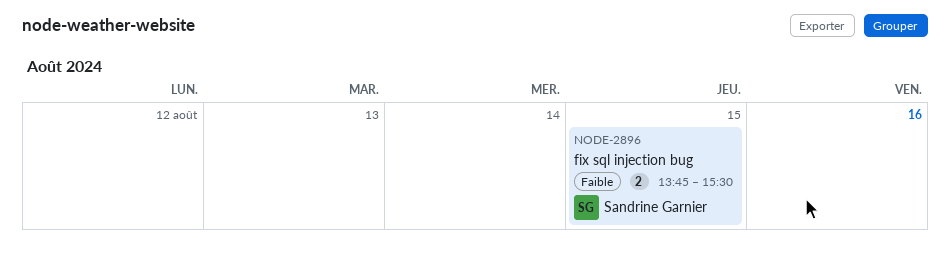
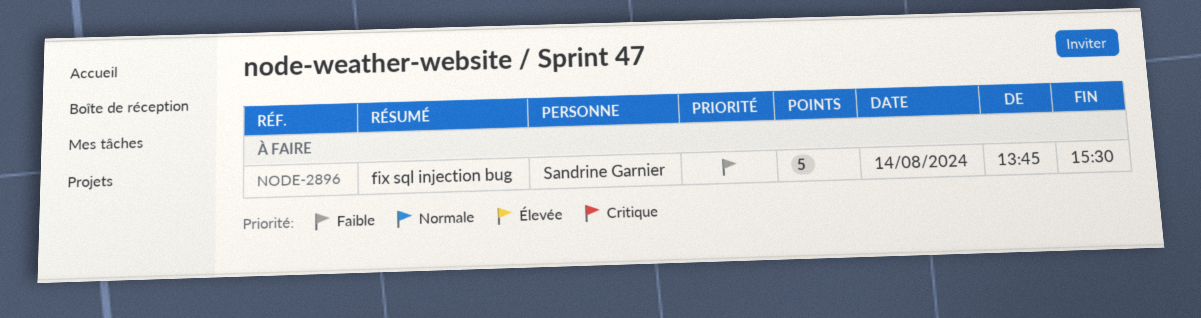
NODE-2896, estimate: 2 -> 5
NODE-2896, day: Aug 15 -> Aug 14

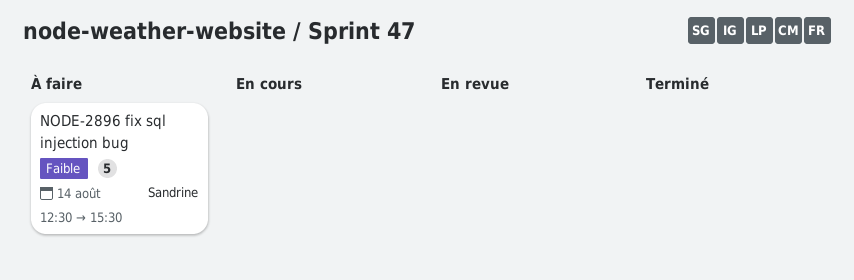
NODE-2896, begins: 13:45 -> 12:30

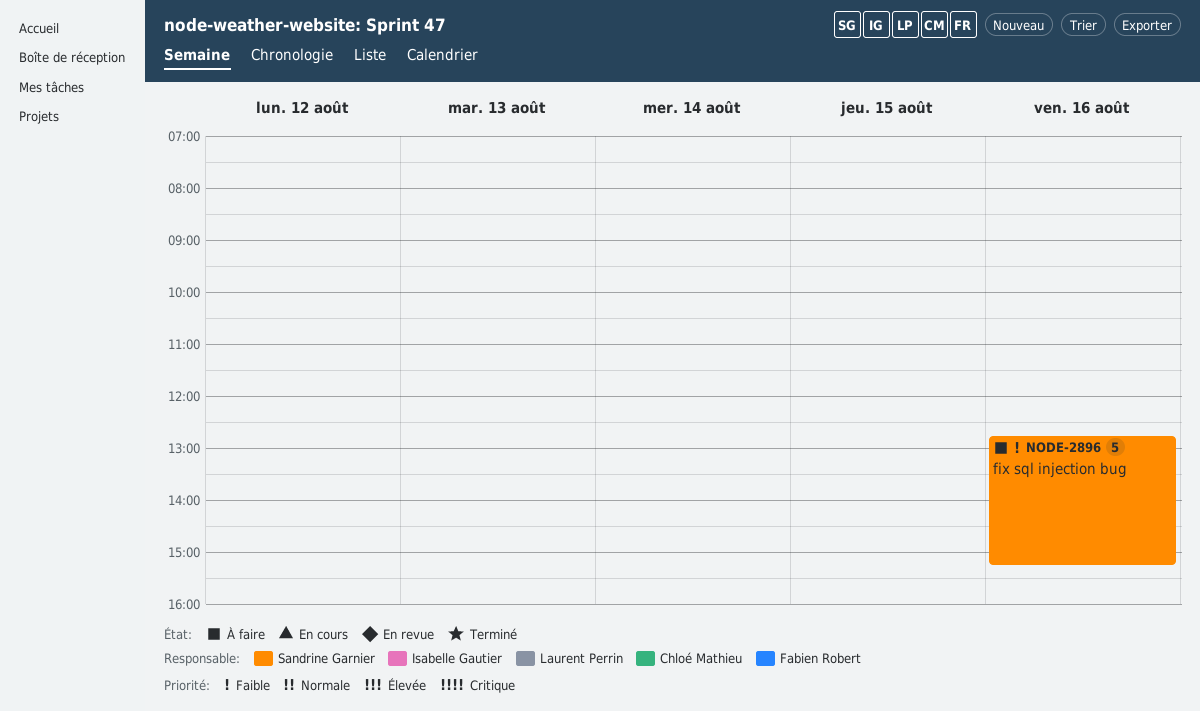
NODE-2896, day: Aug 14 -> Aug 16
NODE-2896, begins: 12:30 -> 12:45
NODE-2896, ends: 15:30 -> 15:15

